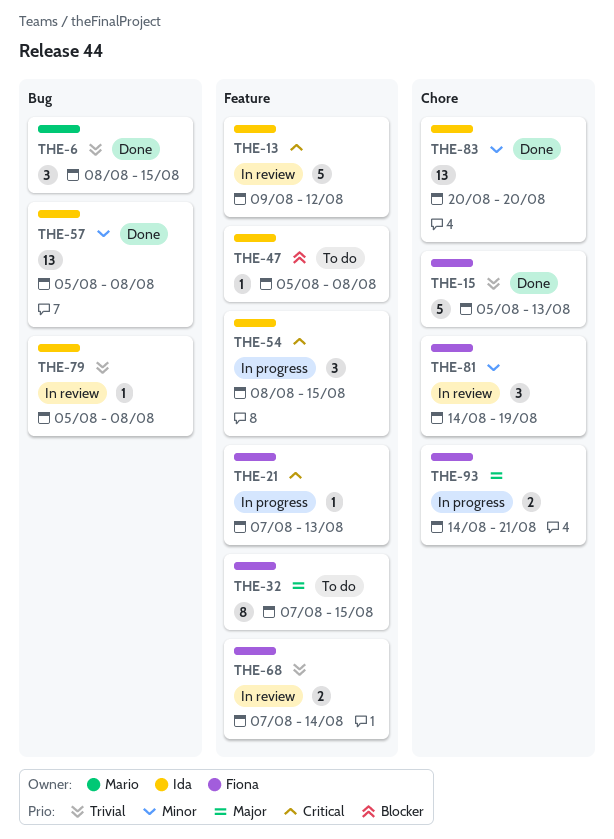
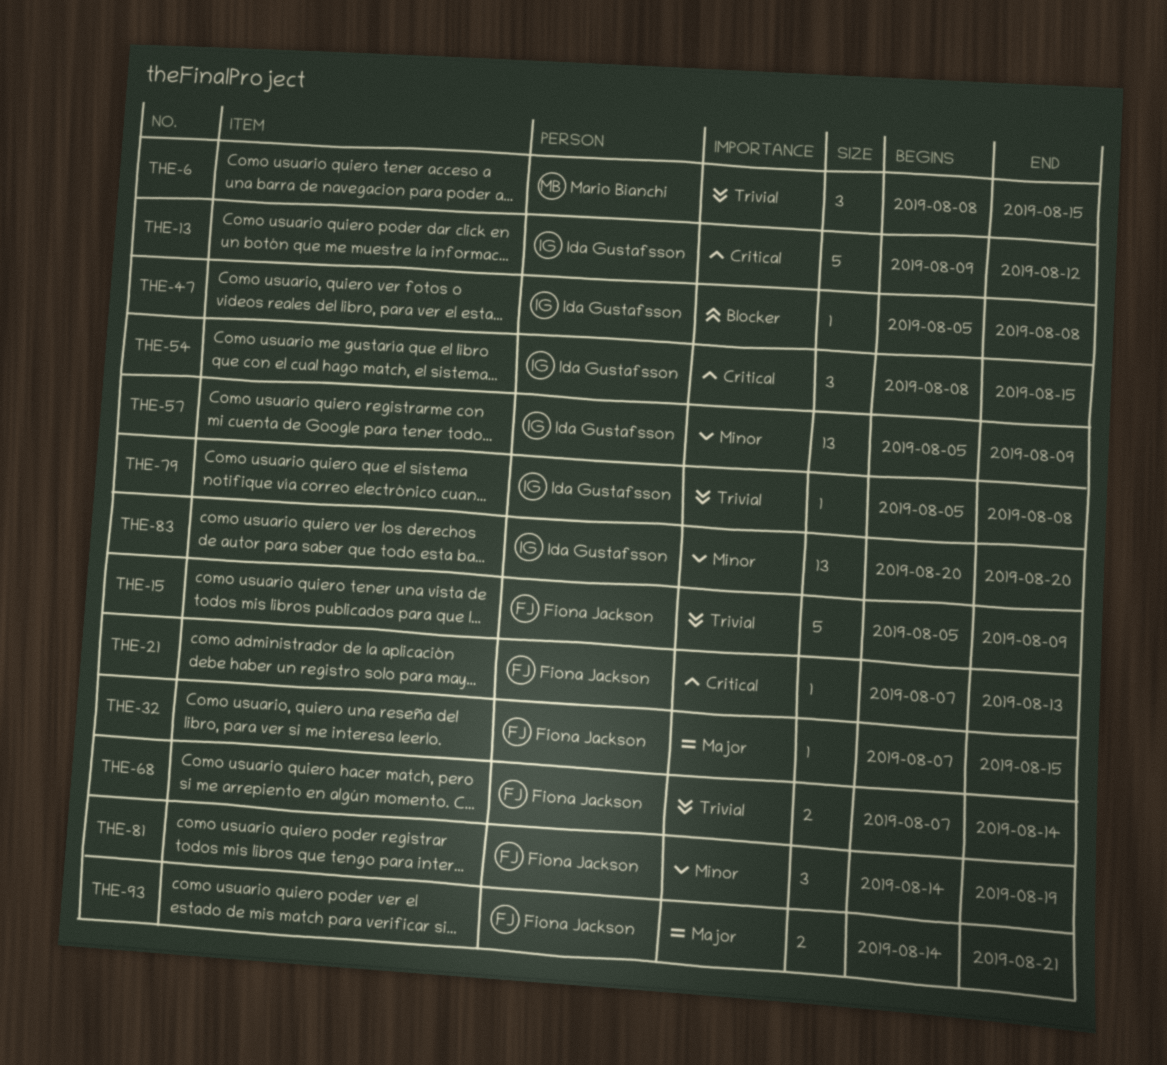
THE-15, due: Aug 13 -> Aug 9
THE-32, estimate: 8 -> 1
THE-57, due: Aug 8 -> Aug 9

